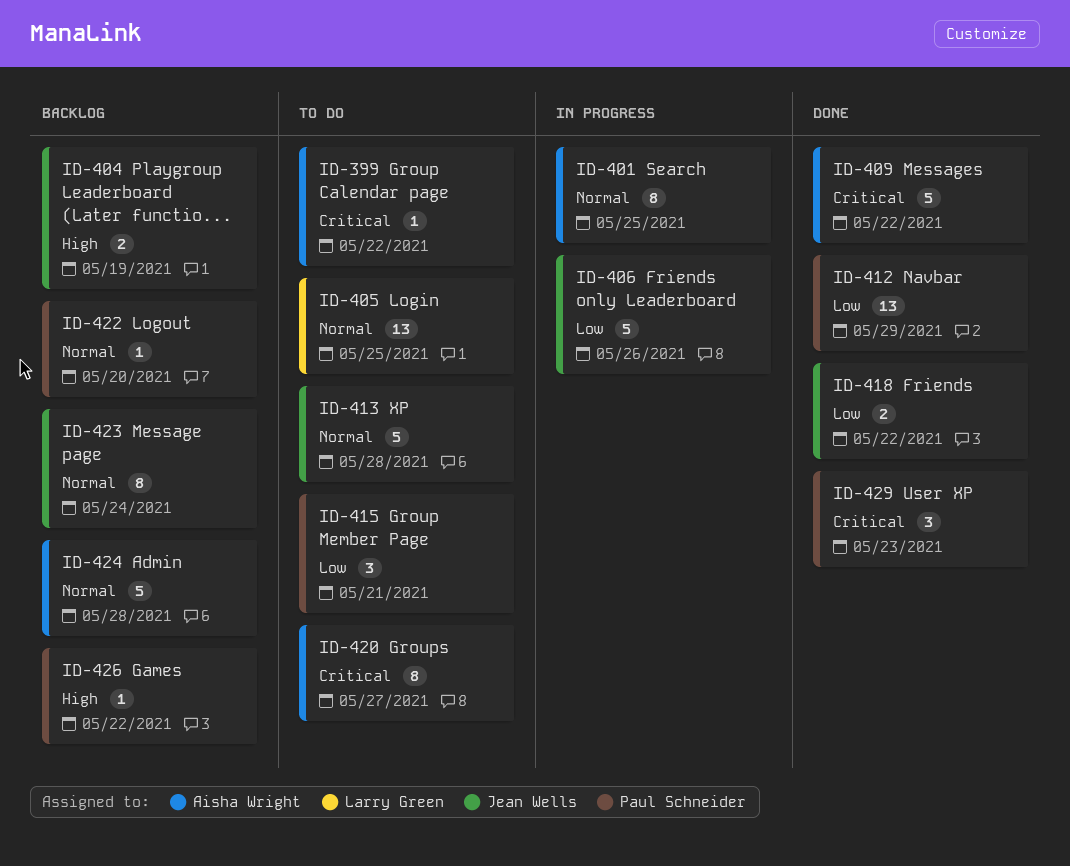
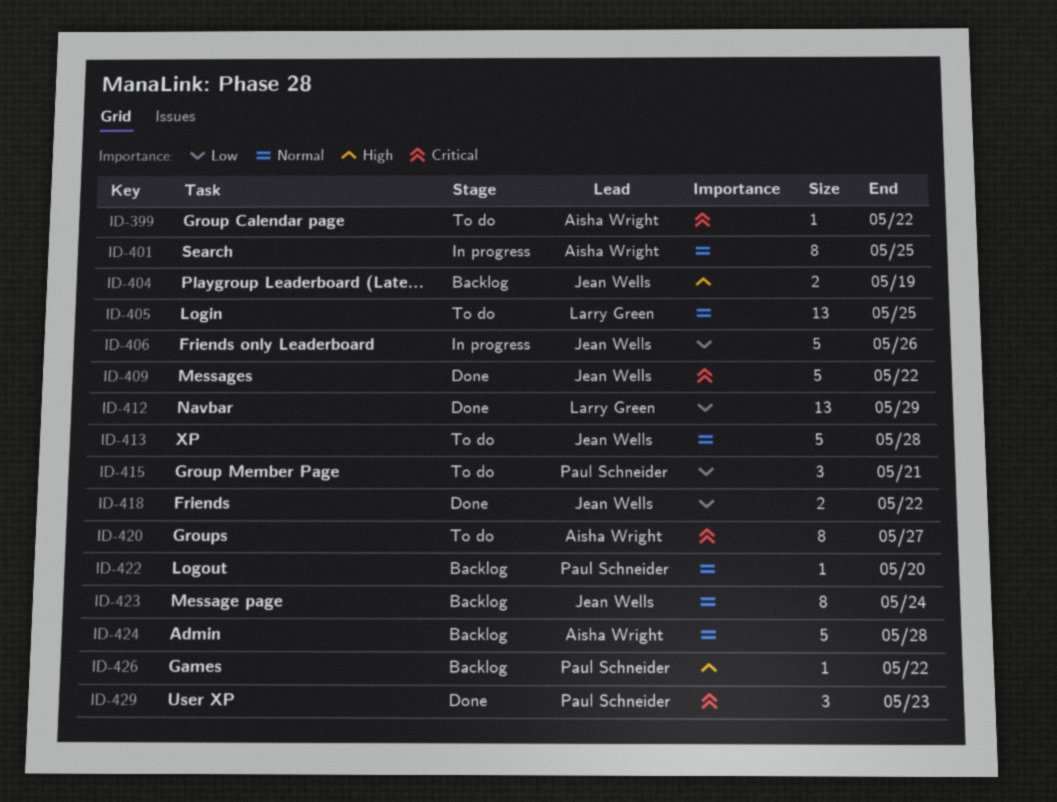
ID-409, owner: Aisha Wright -> Jean Wells
ID-412, owner: Paul Schneider -> Larry Green

